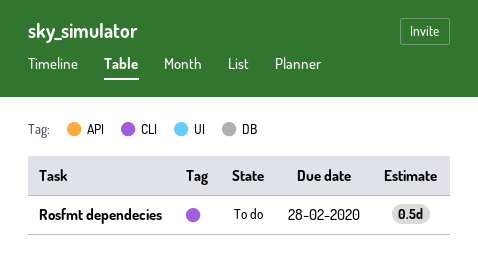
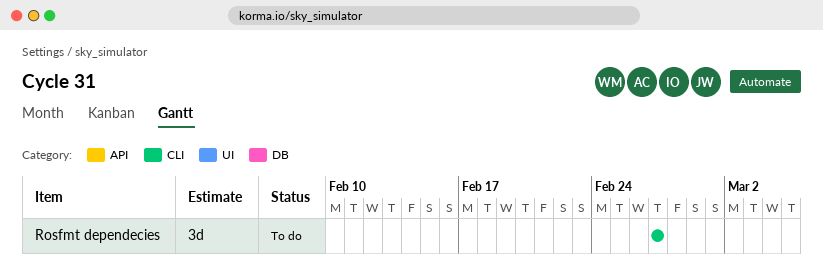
Rosfmt dependecies, estimate: 0.5d -> 3d
Rosfmt dependecies, due: Feb 28 -> Feb 27

